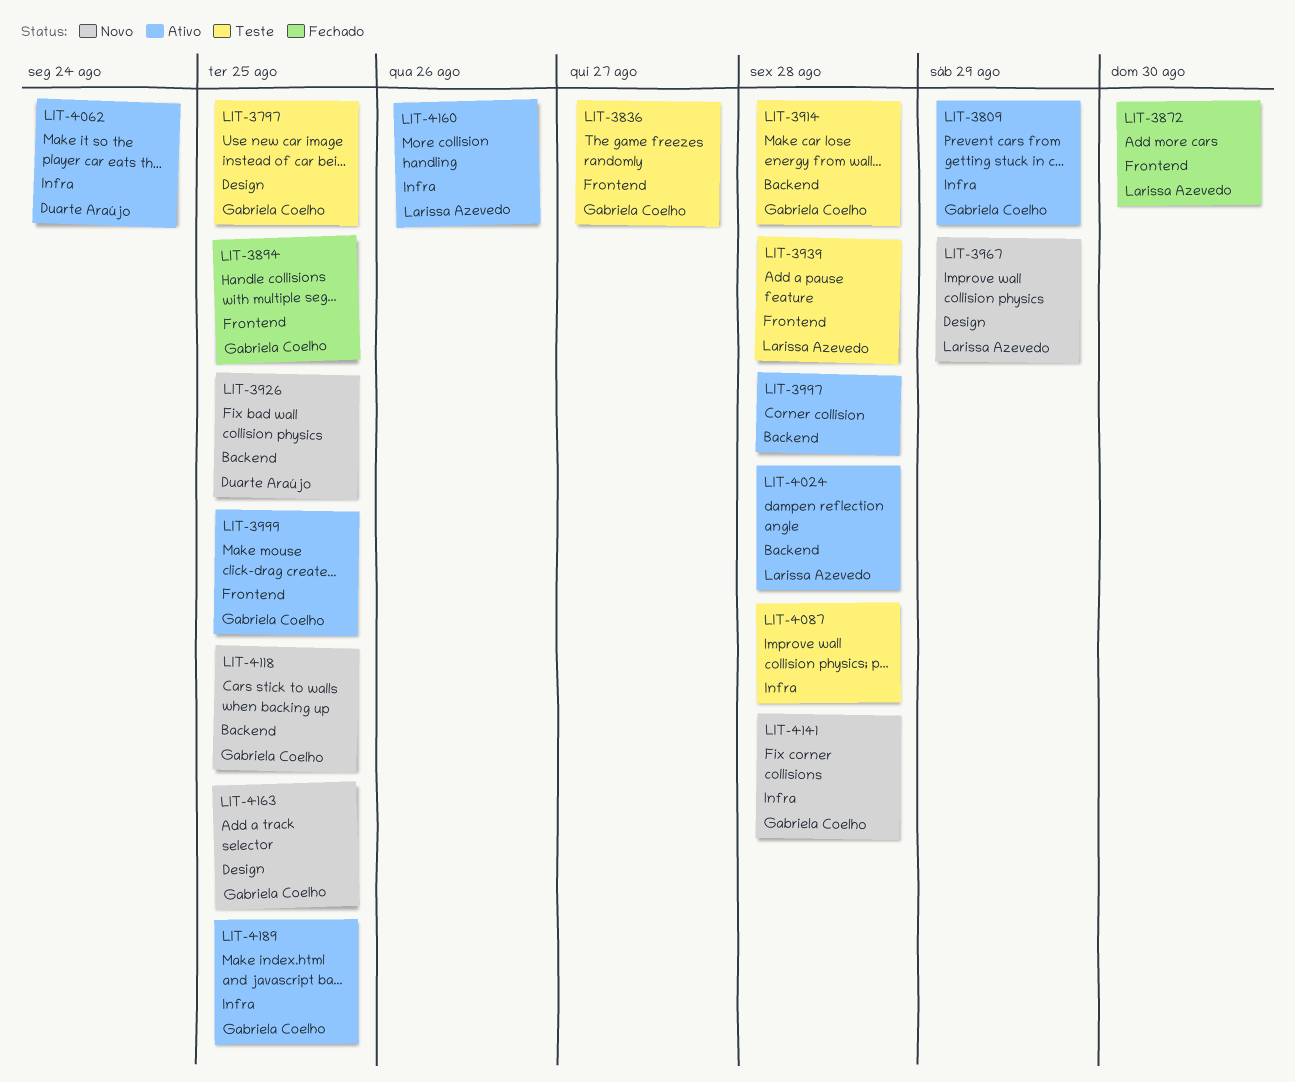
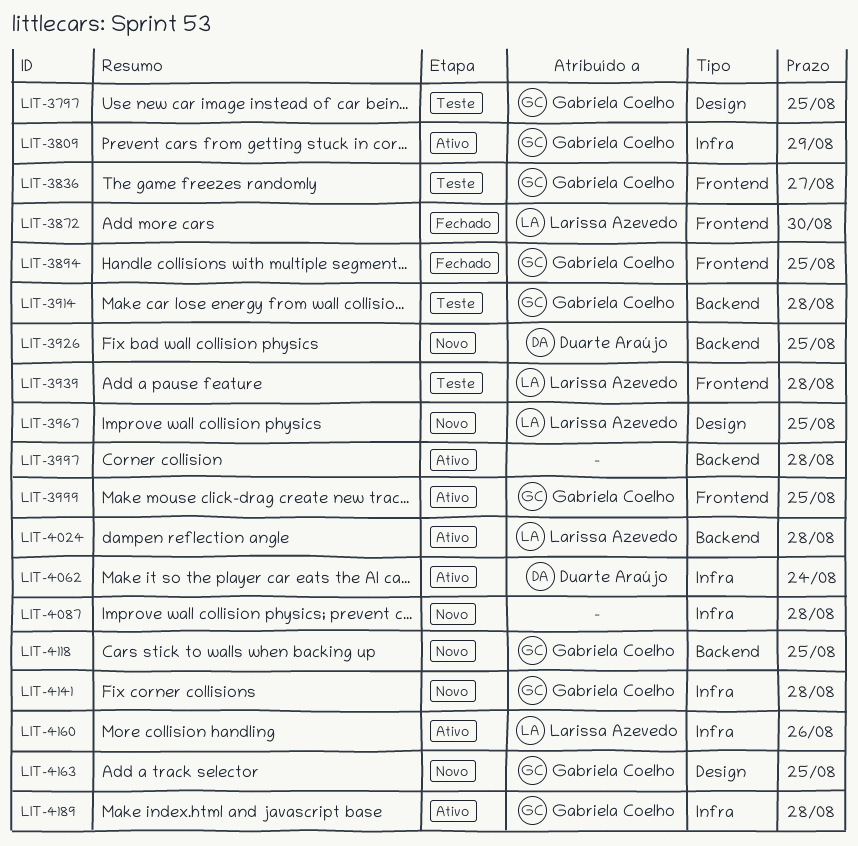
LIT-3967, due: Aug 29 -> Aug 25
LIT-4087, status: Teste -> Novo
LIT-4189, due: Aug 25 -> Aug 28

